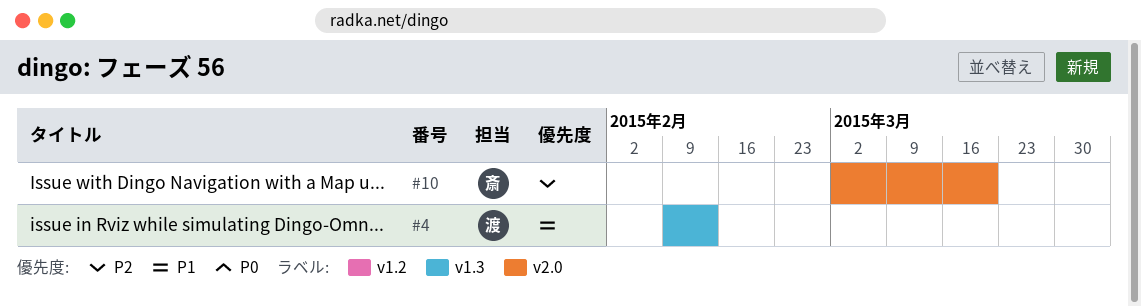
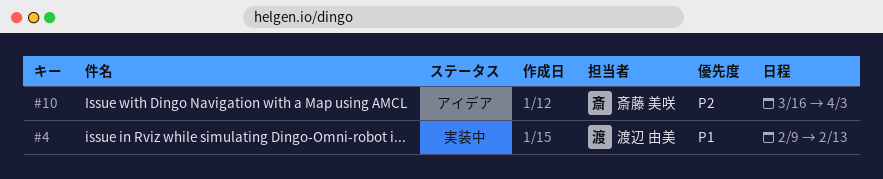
#10, start: Mar 2 -> Mar 16
#10, due: Mar 20 -> Apr 3

